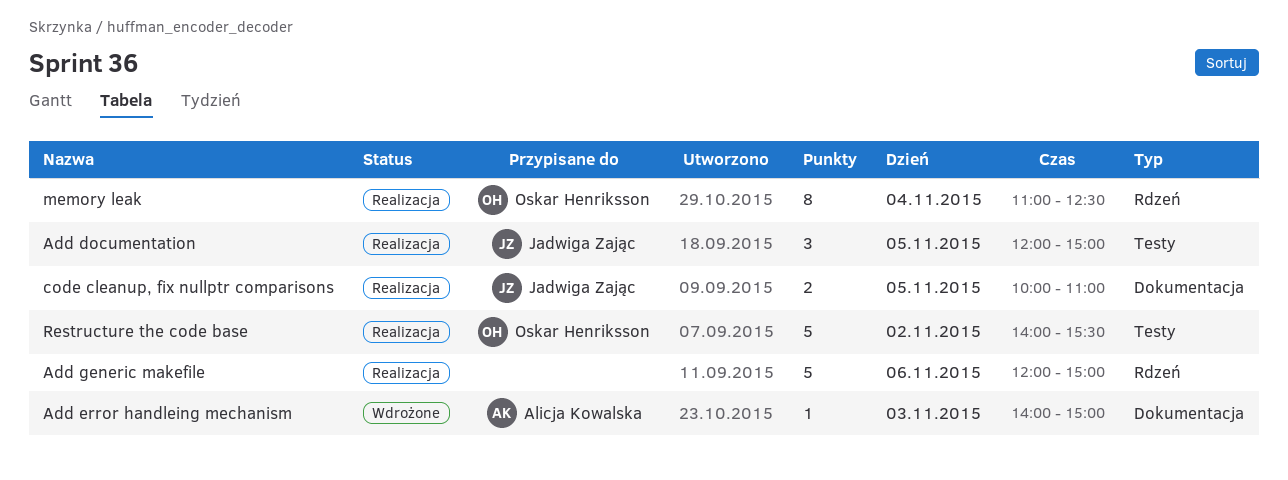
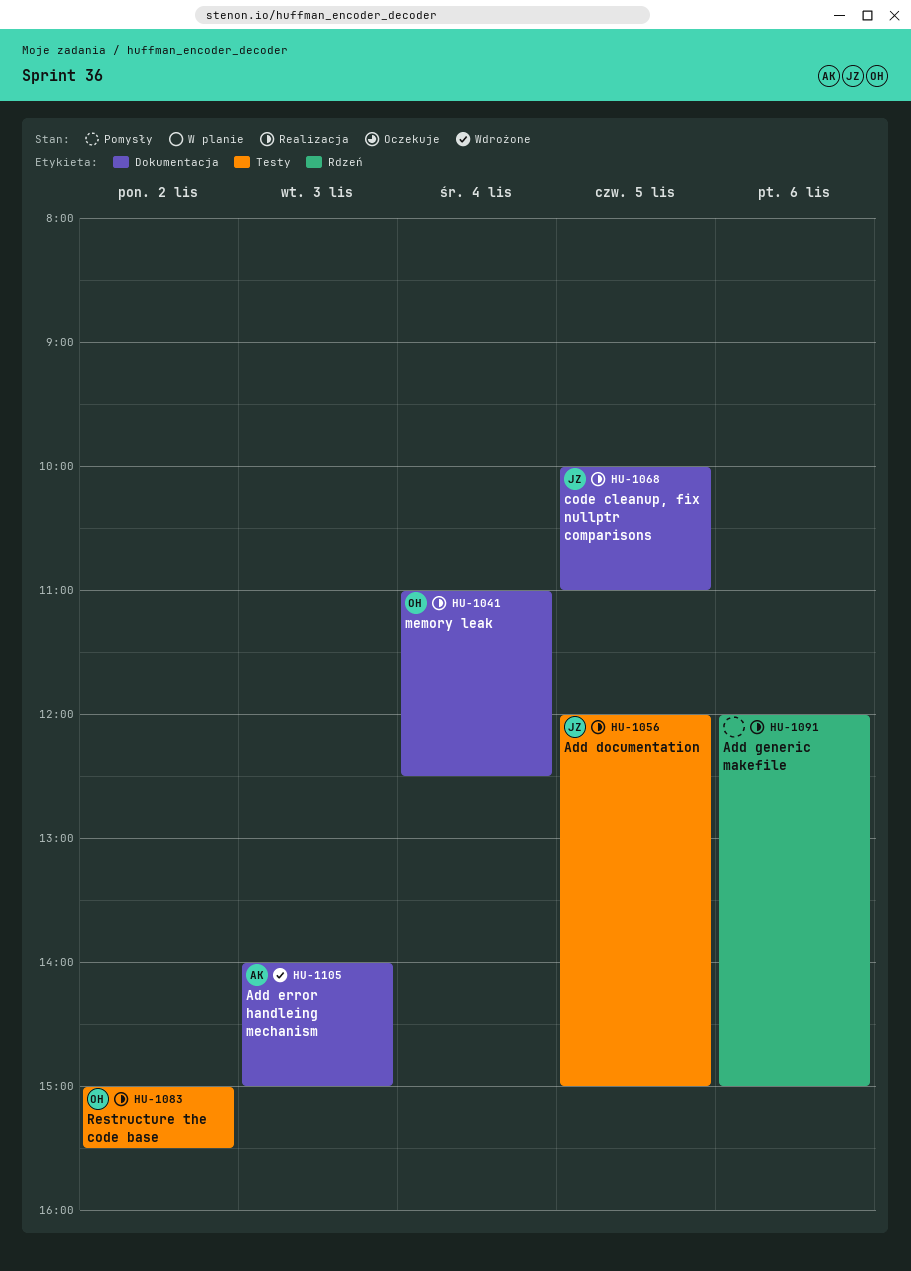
memory leak, label: Rdzeń -> Dokumentacja
Restructure the code base, begins: 14:00 -> 15:00

